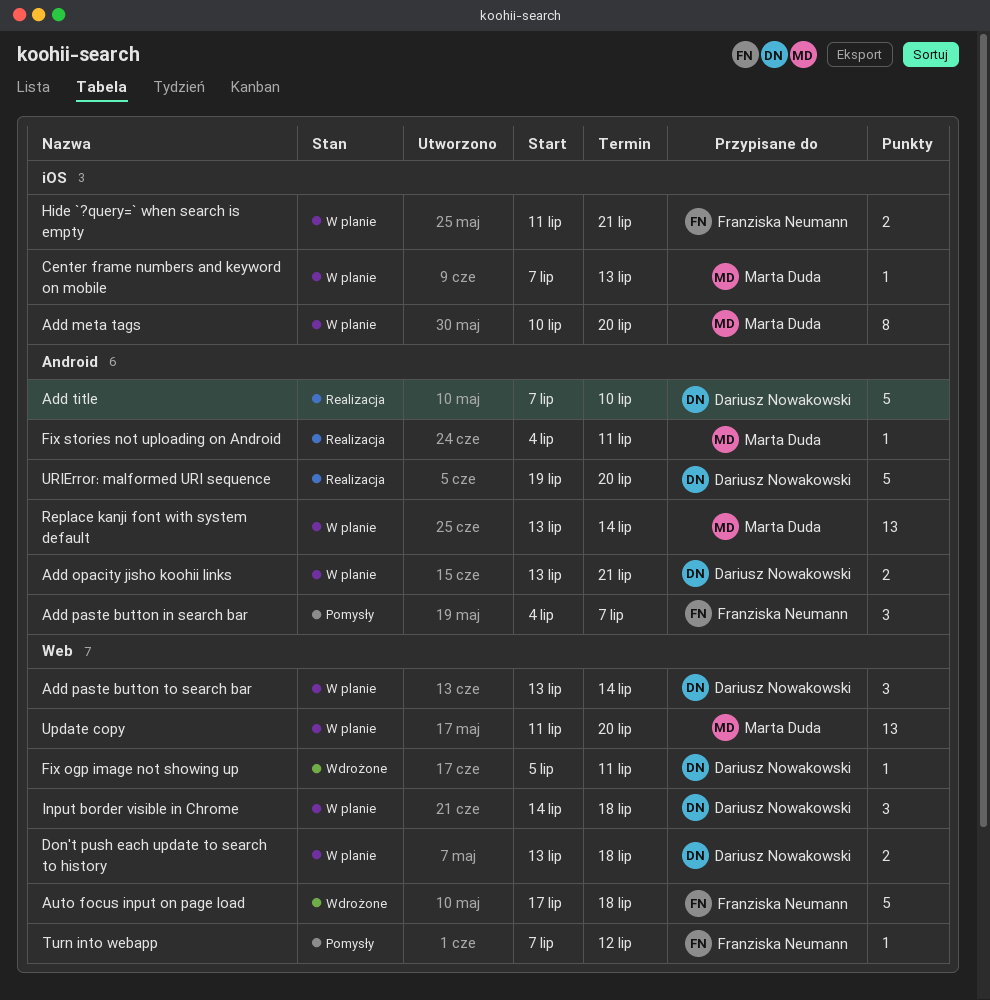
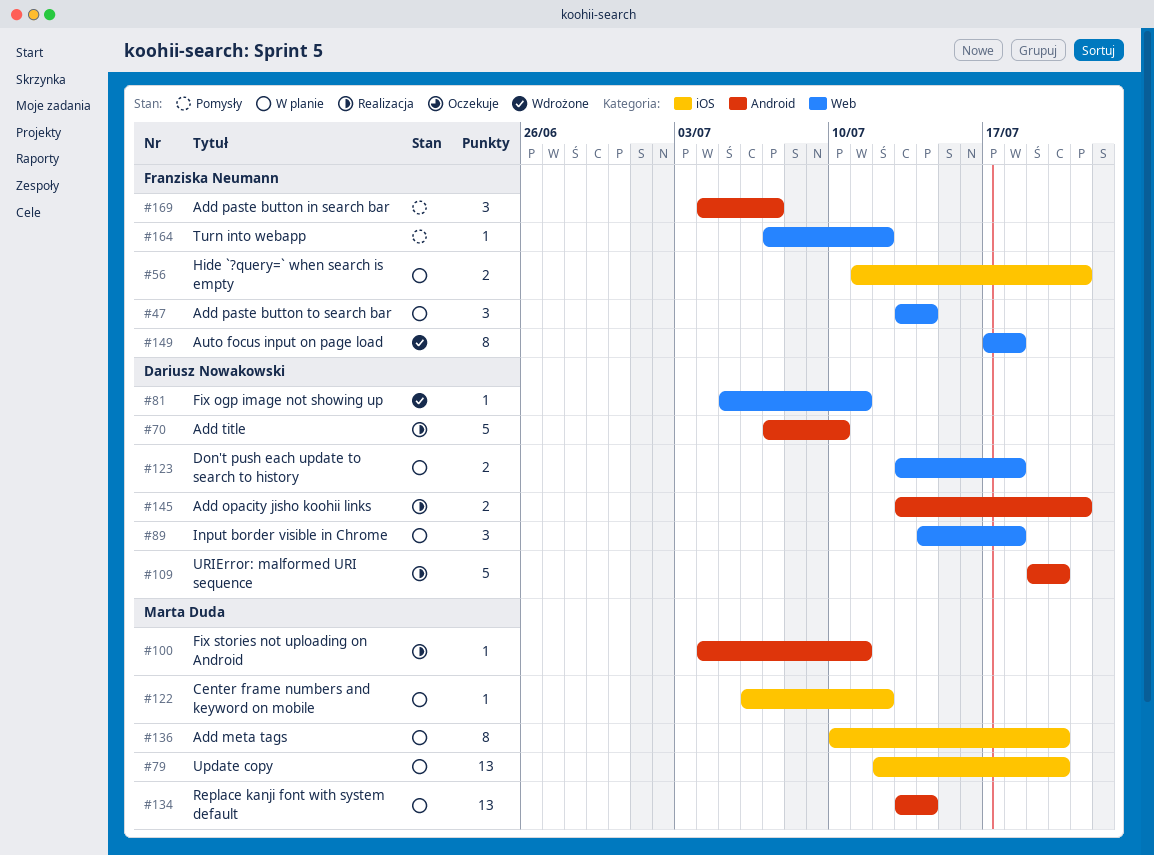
Add opacity jisho koohii links, status: W planie -> Realizacja
Add paste button to search bar, owner: Dariusz Nowakowski -> Franziska Neumann
Auto focus input on page load, estimate: 5 -> 8
Center frame numbers and keyword on mobile, start: Jul 7 -> Jul 6
Center frame numbers and keyword on mobile, due: Jul 13 -> Jul 12
Update copy, label: Web -> iOS
Update copy, start: Jul 11 -> Jul 12

